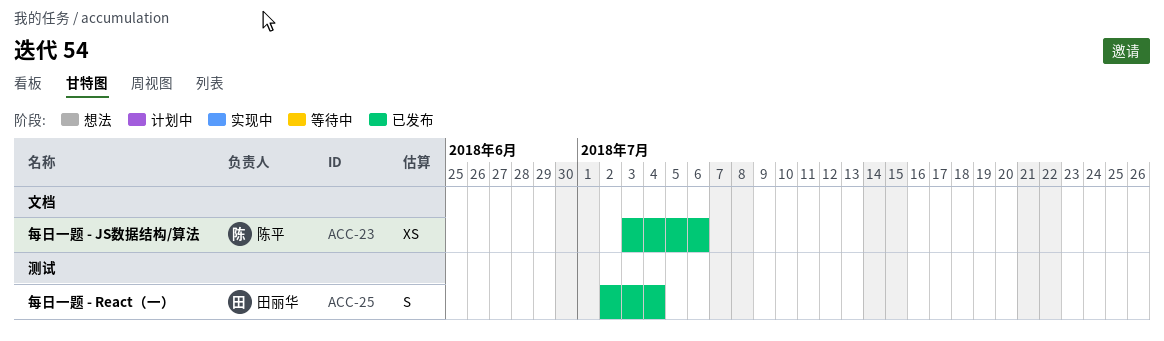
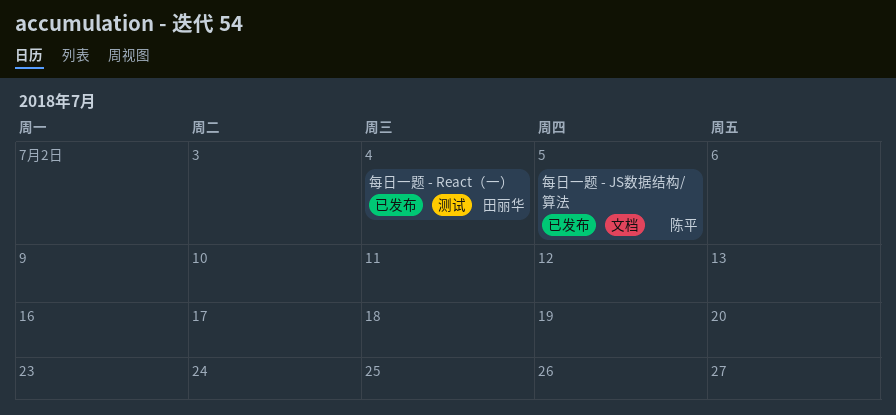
每日一题 - JS数据结构/算法, due: Jul 6 -> Jul 5

